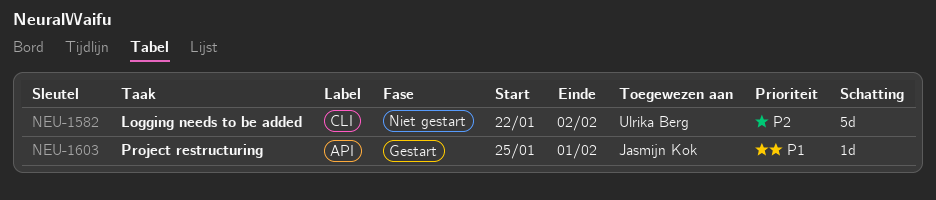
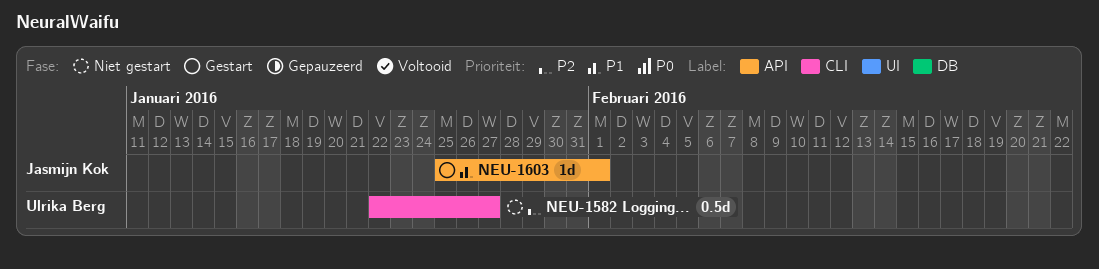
NEU-1582, estimate: 5d -> 0.5d
NEU-1582, due: Feb 2 -> Jan 27

